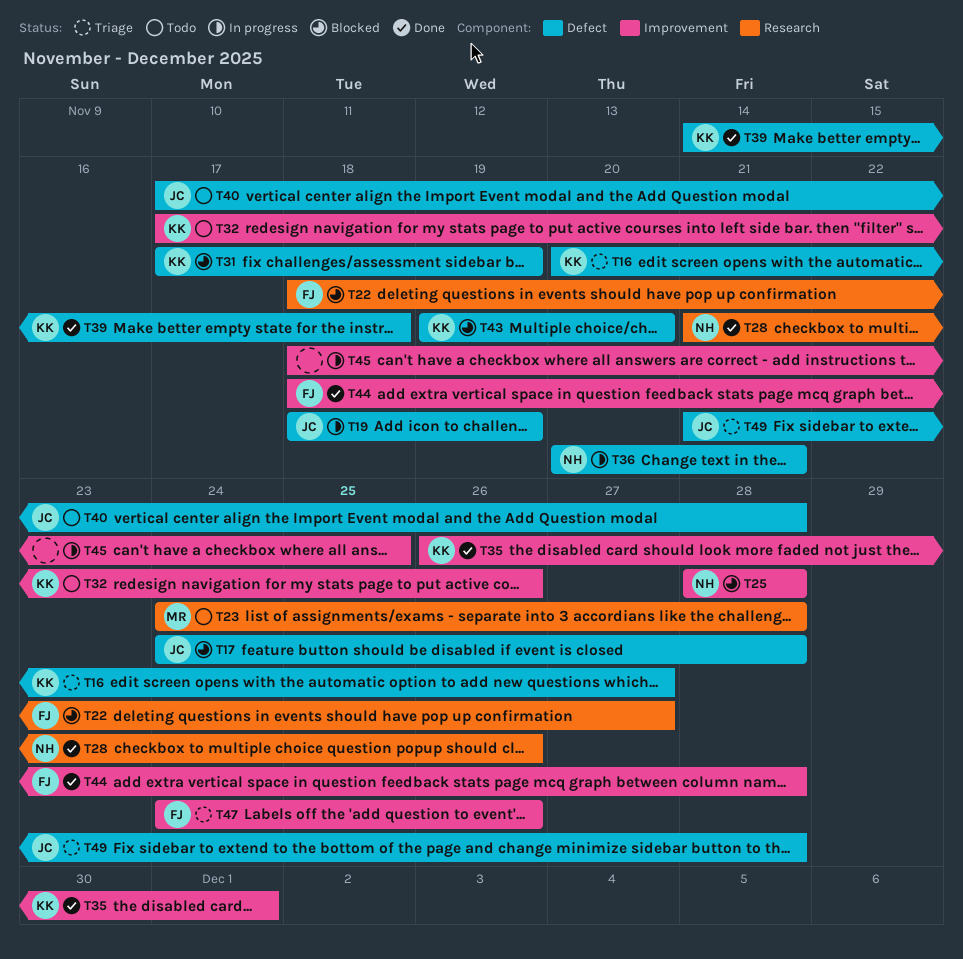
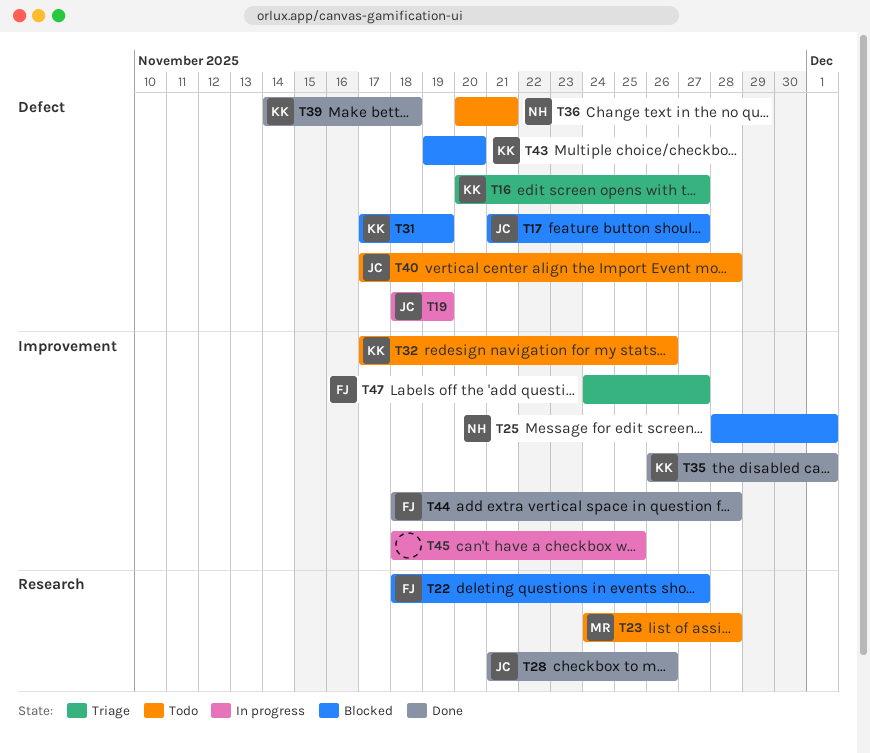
T17, start: Nov 24 -> Nov 21
T17, due: Nov 28 -> Nov 27
T25, due: Nov 28 -> Dec 1
T28, owner: NH -> JC
T36, status: In progress -> Todo
T47, due: Nov 26 -> Nov 27
T49: present -> none

